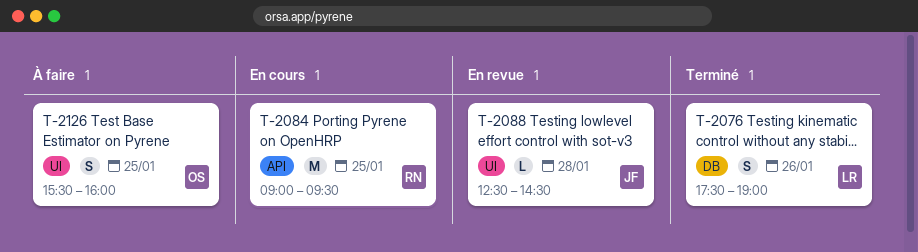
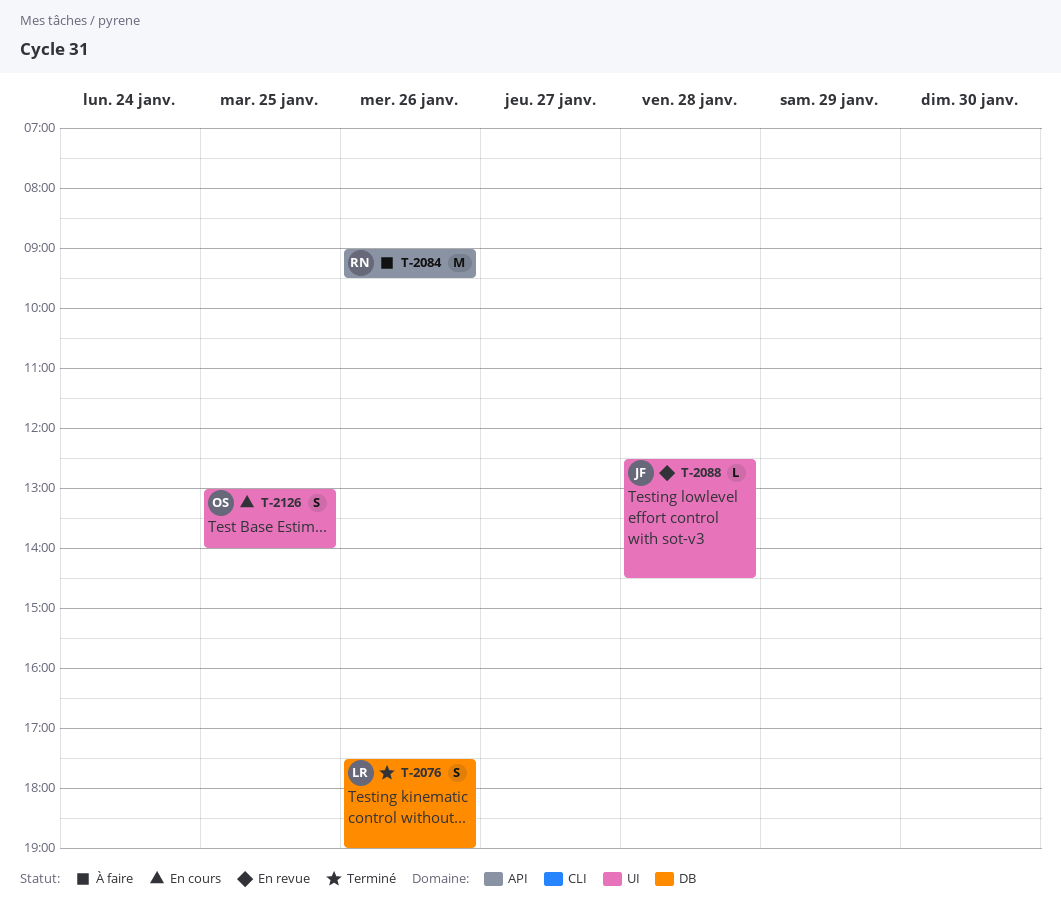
T-2084, status: En cours -> À faire
T-2084, day: Jan 25 -> Jan 26
T-2126, status: À faire -> En cours
T-2126, begins: 15:30 -> 13:00
T-2126, ends: 16:00 -> 14:00

